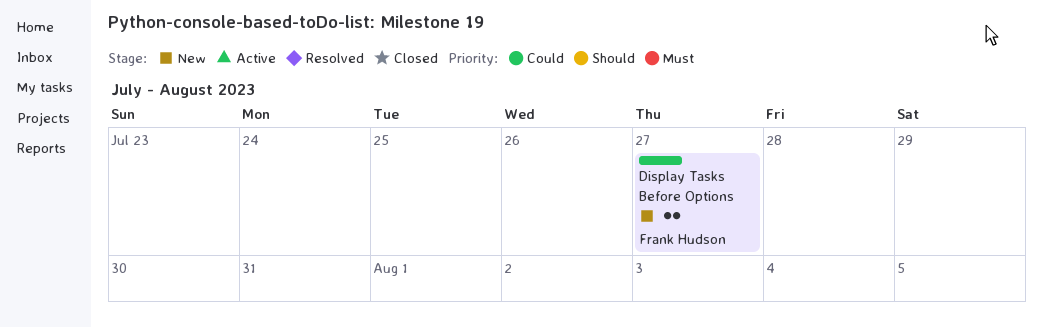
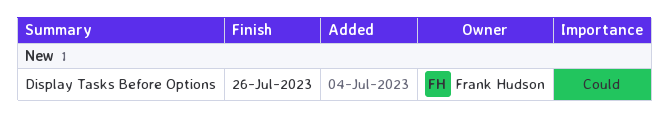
Display Tasks Before Options, due: Jul 27 -> Jul 26

